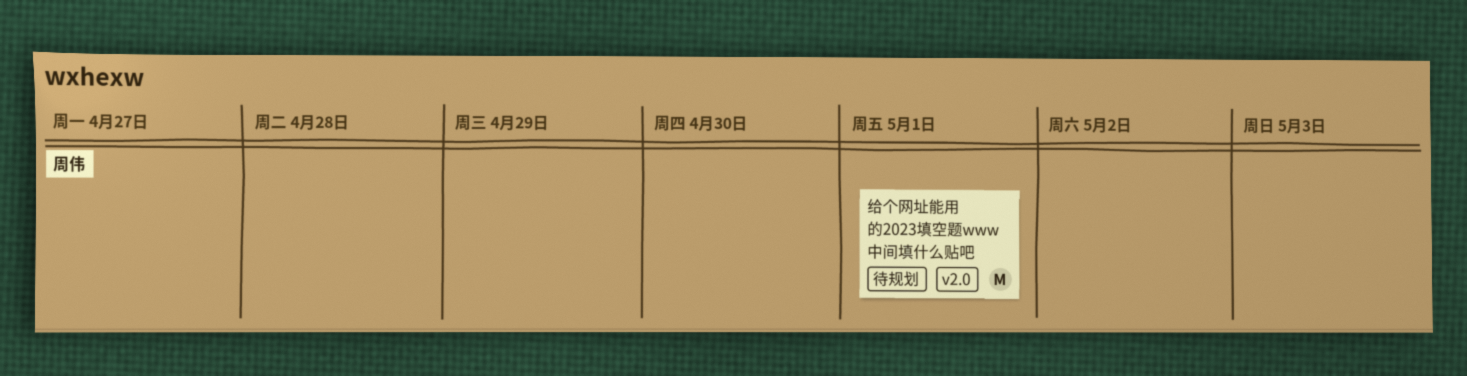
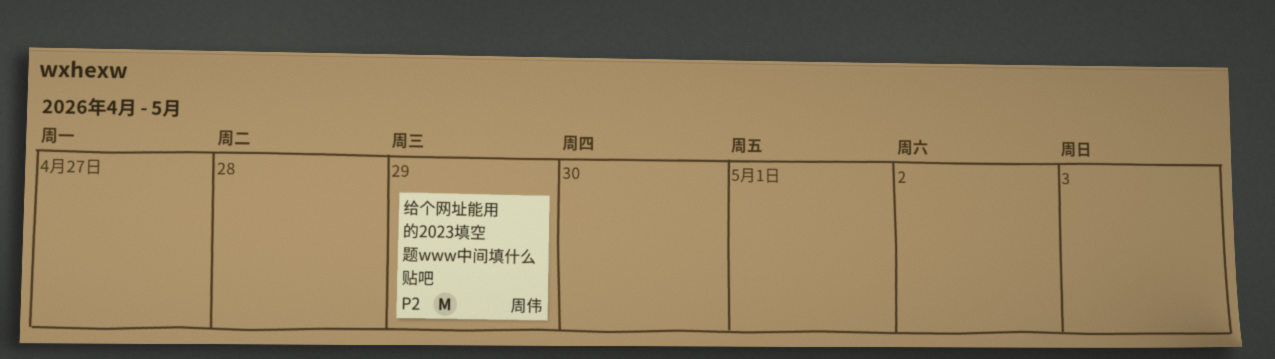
给个网址能用的2023填空题www中间填什么贴吧, due: May 1 -> Apr 29

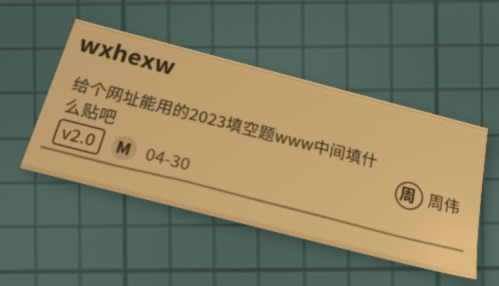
给个网址能用的2023填空题www中间填什么贴吧, due: Apr 29 -> Apr 30

